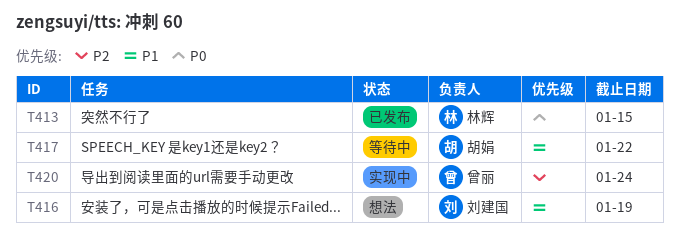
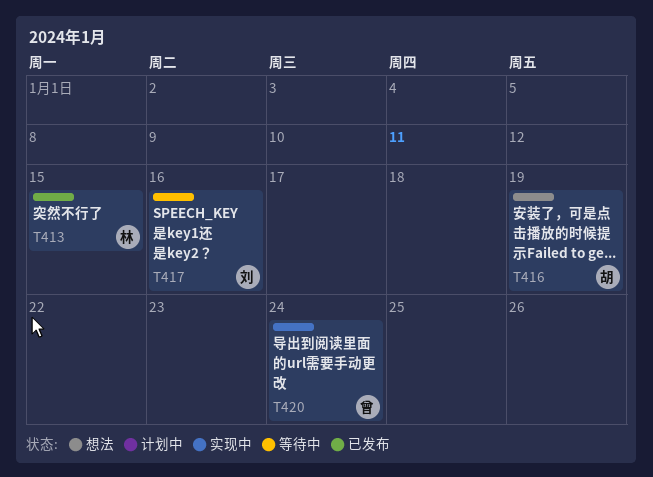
T416, owner: 刘建国 -> 胡娟
T417, owner: 胡娟 -> 刘建国
T417, due: Jan 22 -> Jan 16

